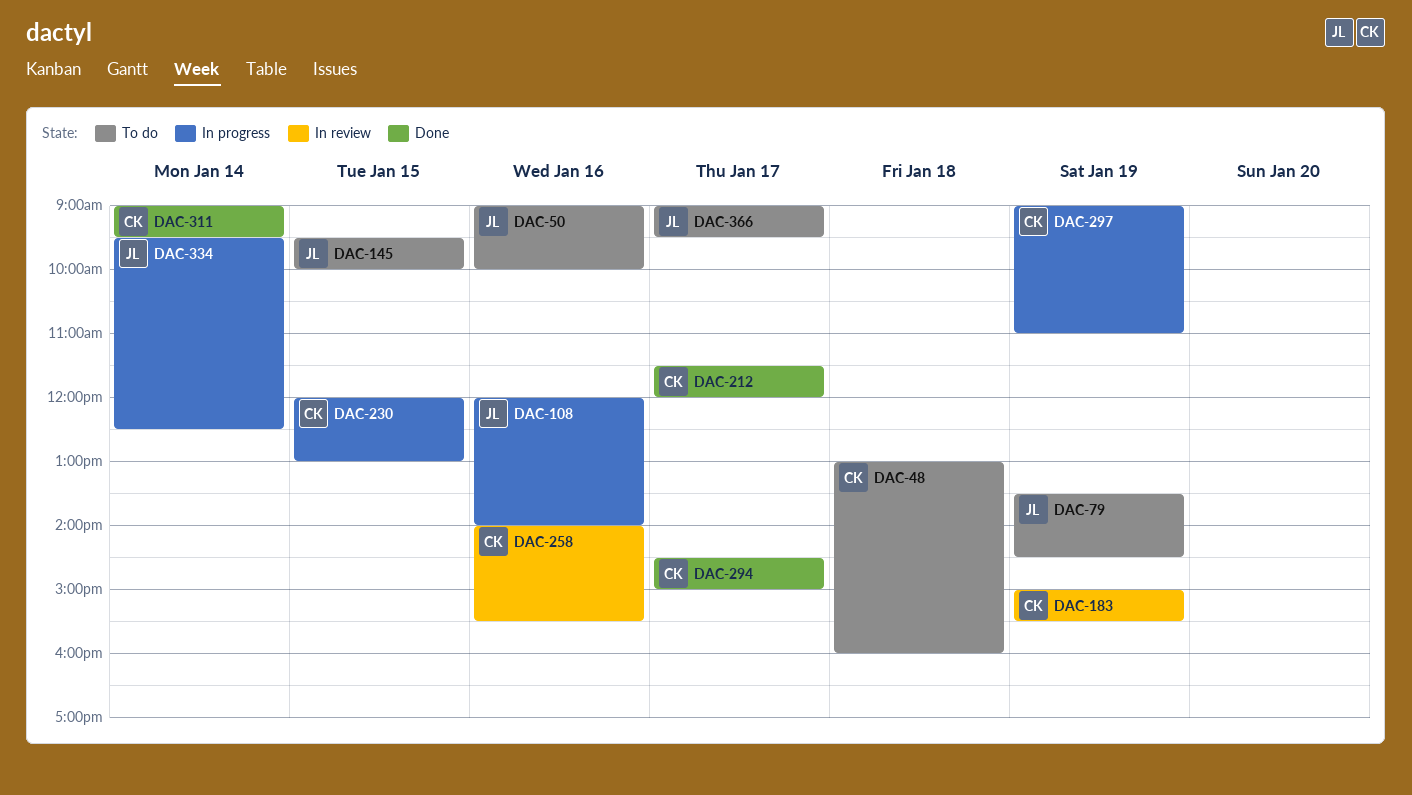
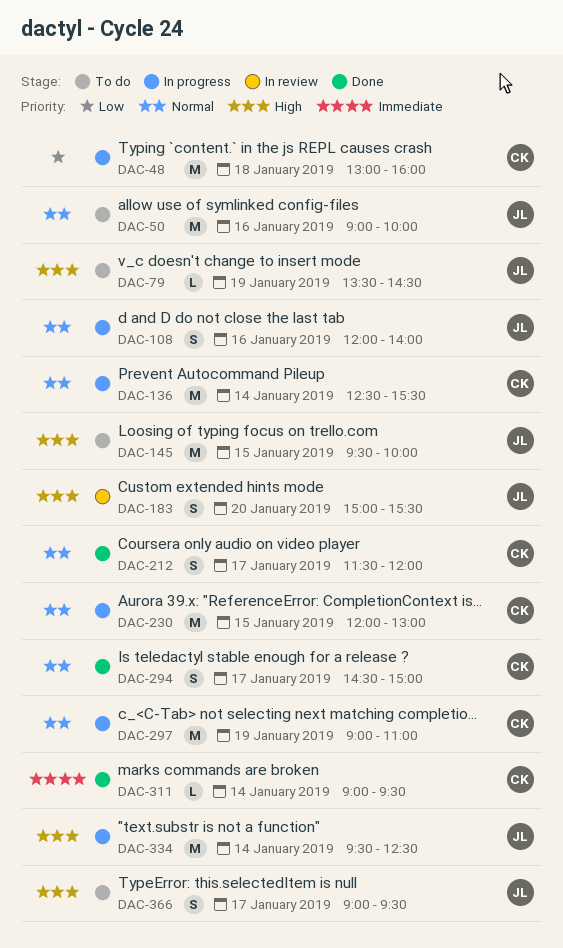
DAC-48, status: To do -> In progress
DAC-136: none -> present
DAC-183, owner: CK -> JL
DAC-183, day: Jan 19 -> Jan 20
DAC-258: present -> none

